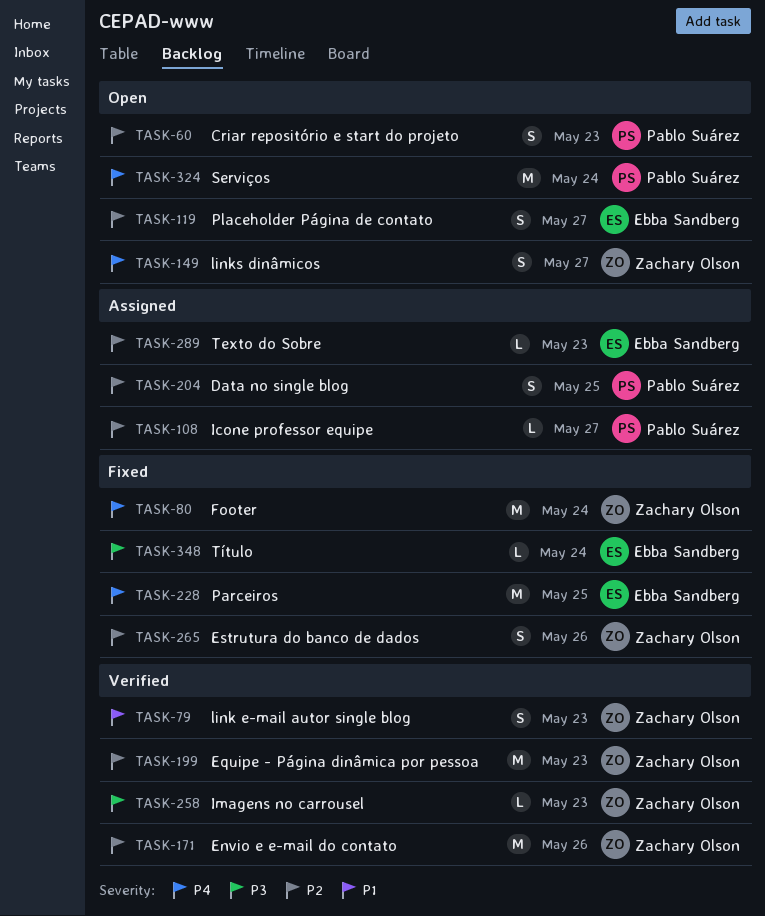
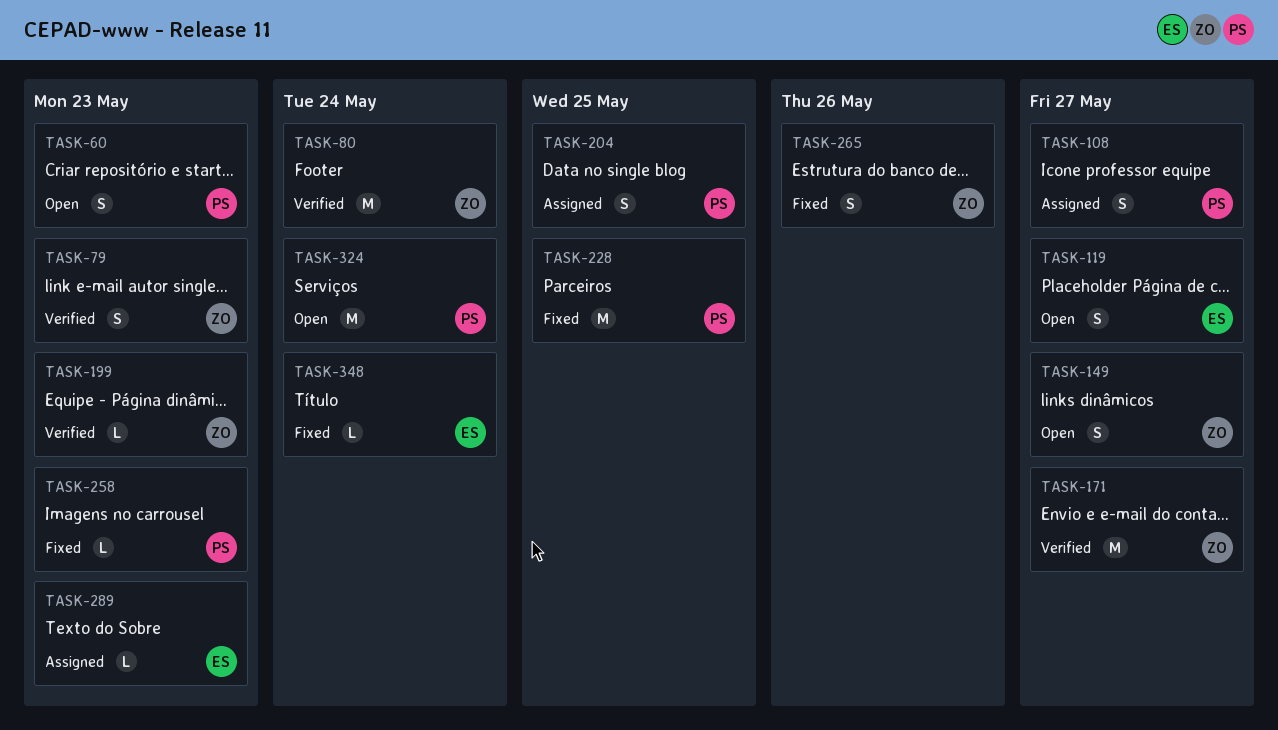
TASK-80, status: Fixed -> Verified
TASK-108, estimate: L -> S
TASK-171, due: May 26 -> May 27
TASK-199, estimate: M -> L
TASK-228, owner: Ebba Sandberg -> Pablo Suárez
TASK-258, status: Verified -> Fixed
TASK-258, owner: Zachary Olson -> Pablo Suárez

